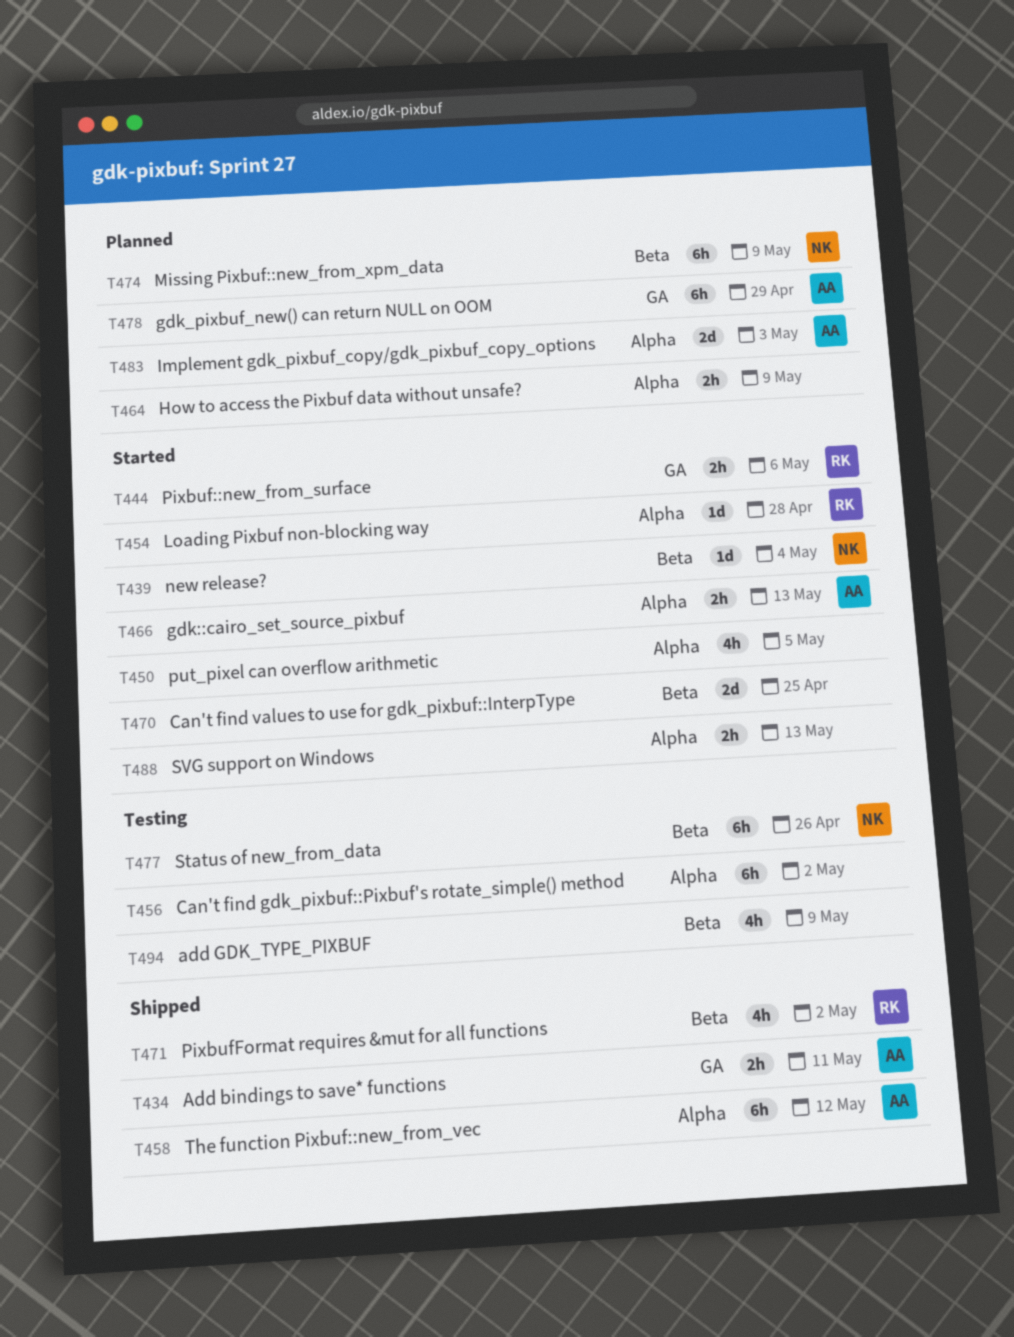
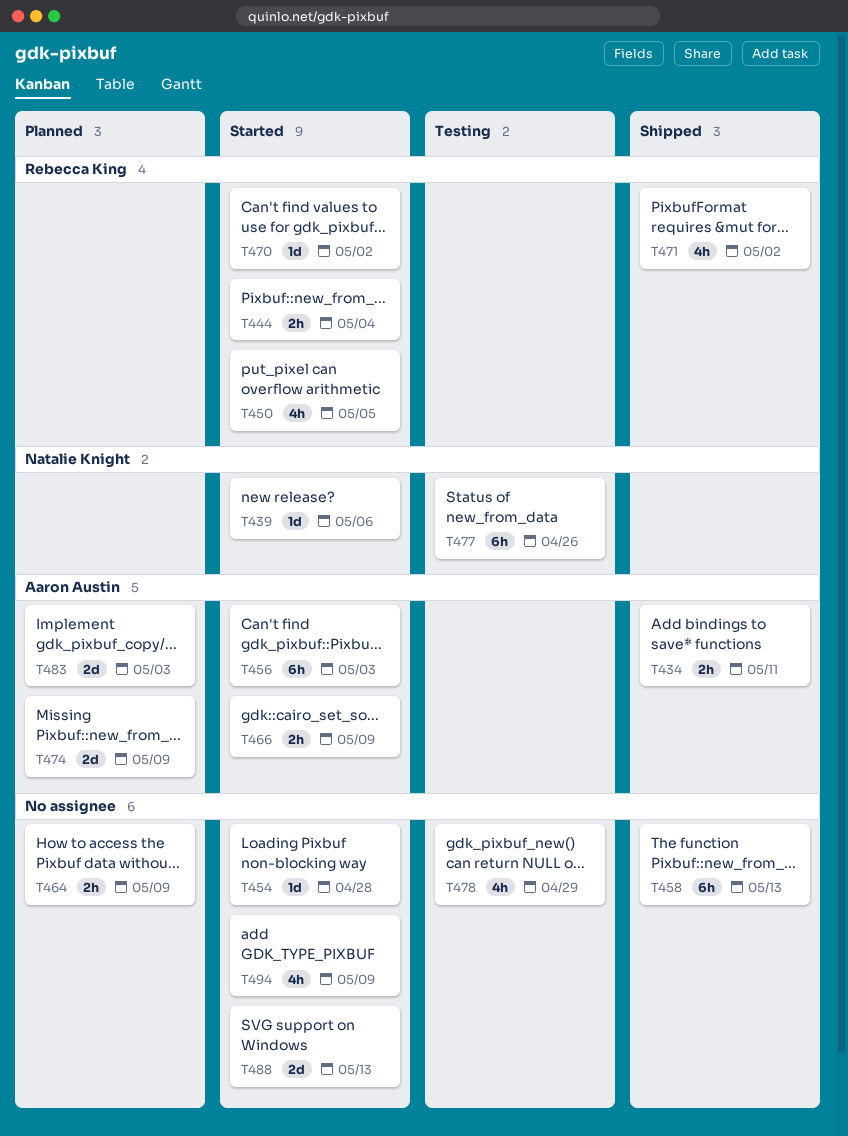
T439, due: May 4 -> May 6
T444, due: May 6 -> May 4
T450, owner: none -> Rebecca King
T454, owner: Rebecca King -> none
T456, status: Testing -> Started
T456, owner: none -> Aaron Austin
T456, due: May 2 -> May 3
T458, owner: Aaron Austin -> none
T458, due: May 12 -> May 13
T466, due: May 13 -> May 9
T470, owner: none -> Rebecca King
T470, estimate: 2d -> 1d
T470, due: Apr 25 -> May 2
T474, owner: Natalie Knight -> Aaron Austin
T474, estimate: 6h -> 2d
T478, status: Planned -> Testing
T478, owner: Aaron Austin -> none
T478, estimate: 6h -> 4h
T488, estimate: 2h -> 2d
T494, status: Testing -> Started

